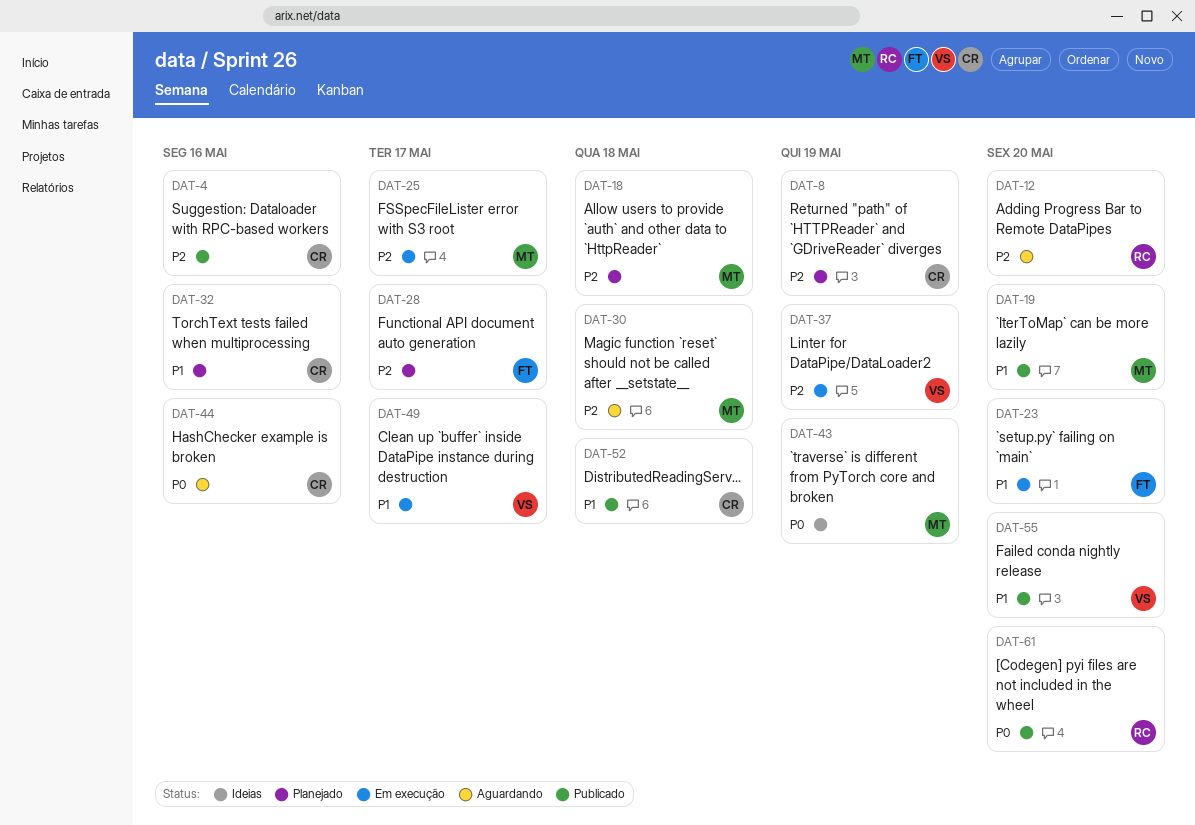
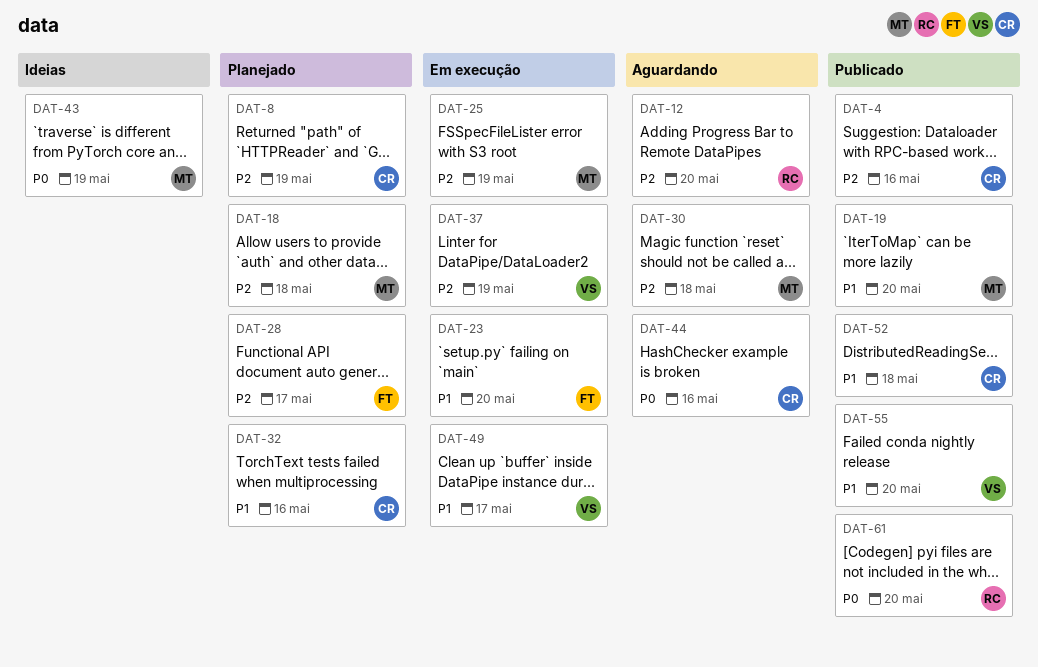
DAT-25, due: May 17 -> May 19

